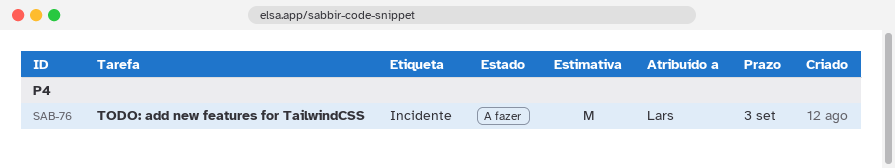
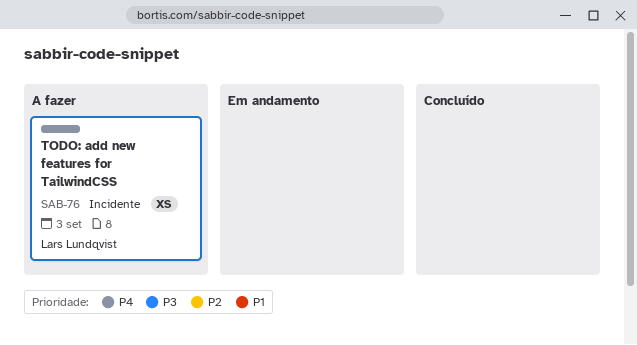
SAB-76, estimate: M -> XS

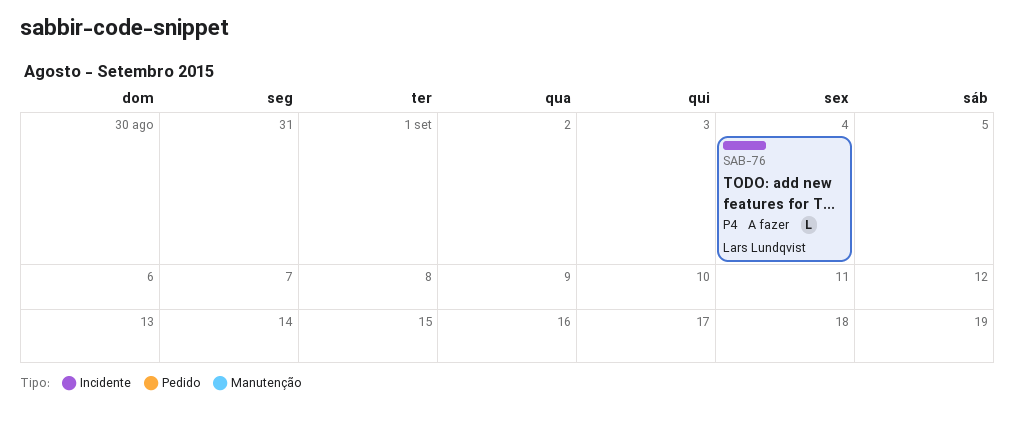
SAB-76, estimate: XS -> L
SAB-76, due: Sep 3 -> Sep 4

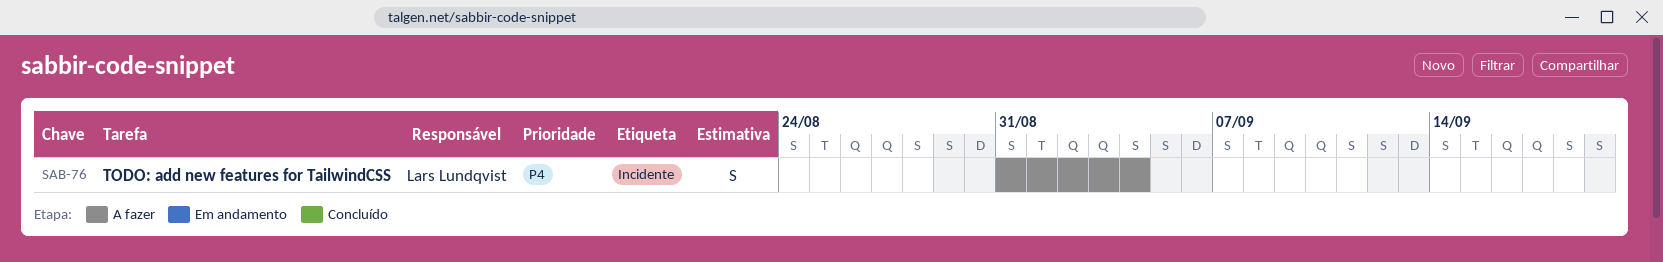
SAB-76, estimate: L -> S

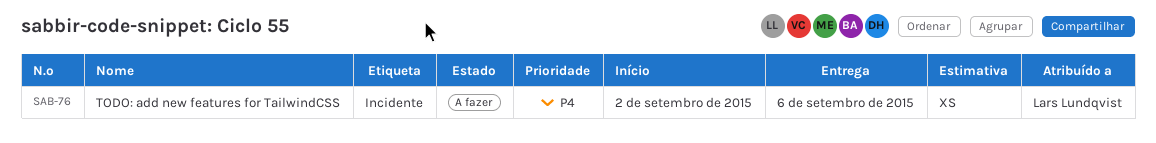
SAB-76, estimate: S -> XS
SAB-76, start: Aug 31 -> Sep 2
SAB-76, due: Sep 4 -> Sep 6

